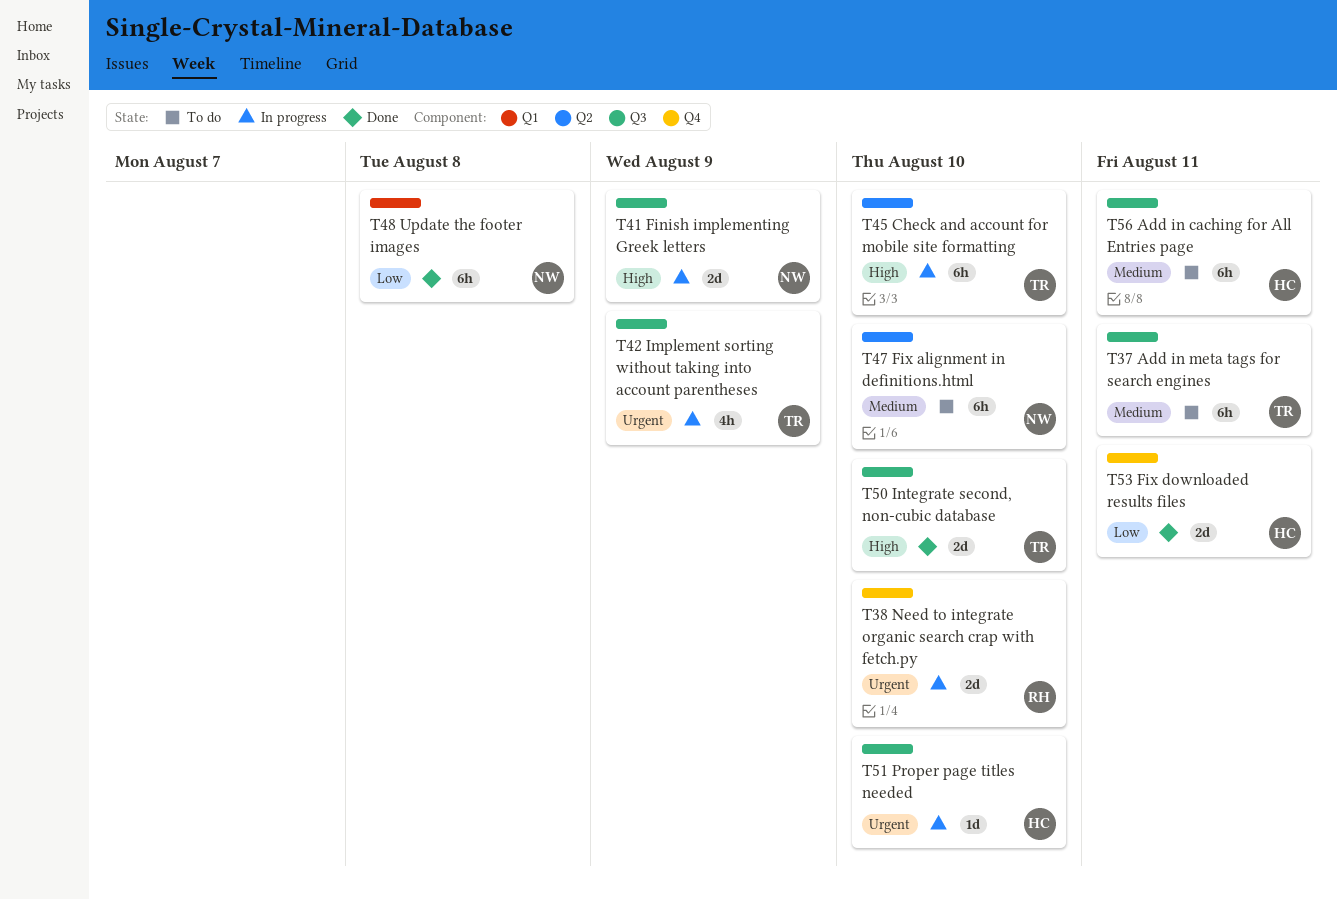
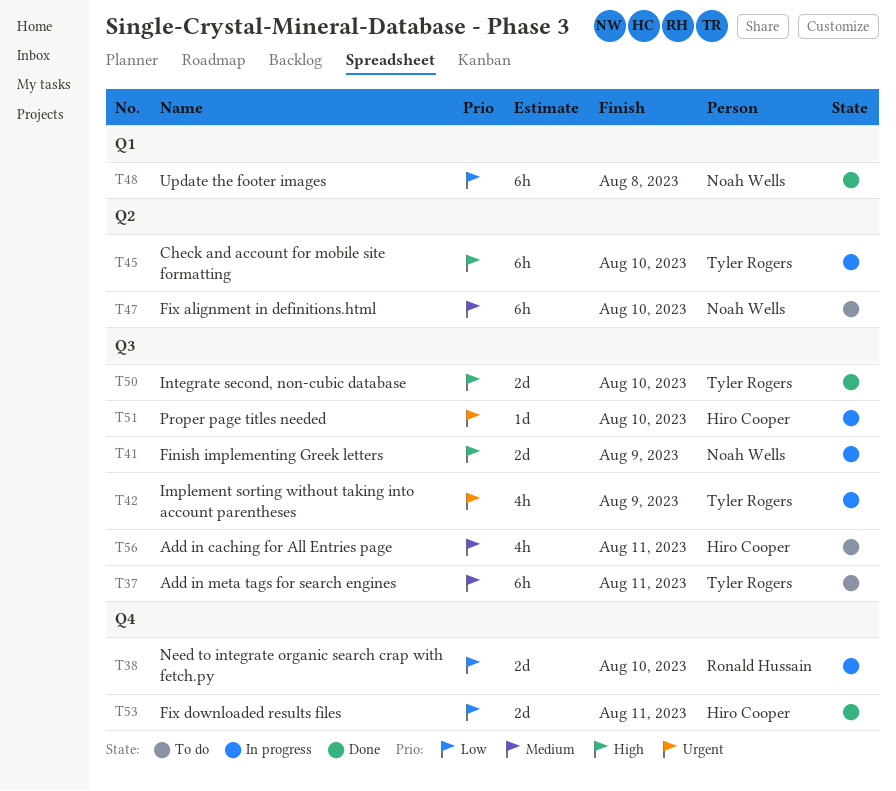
T38, priority: Urgent -> Low
T56, estimate: 6h -> 4h

